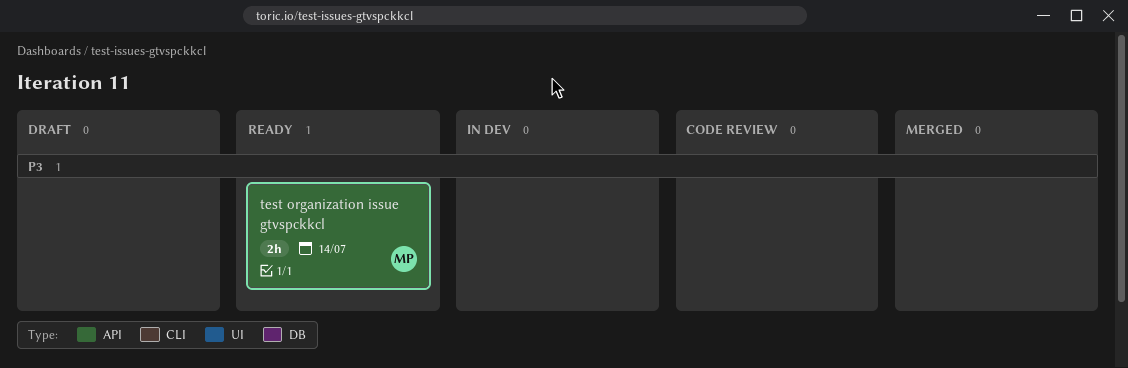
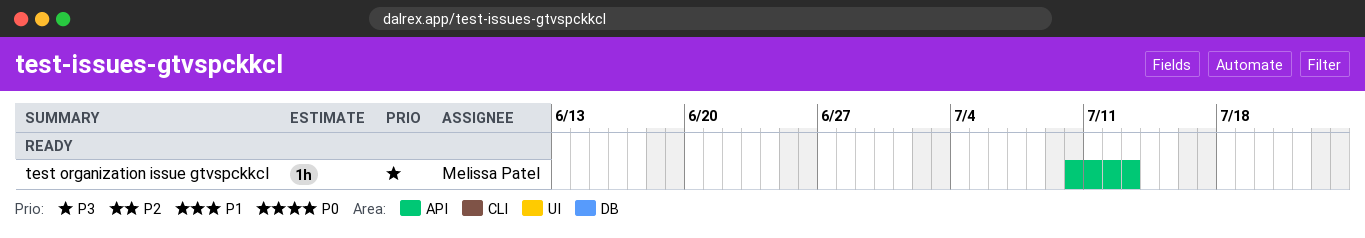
test organization issue gtvspckkcl, estimate: 2h -> 1h
test organization issue gtvspckkcl, due: Jul 14 -> Jul 13

